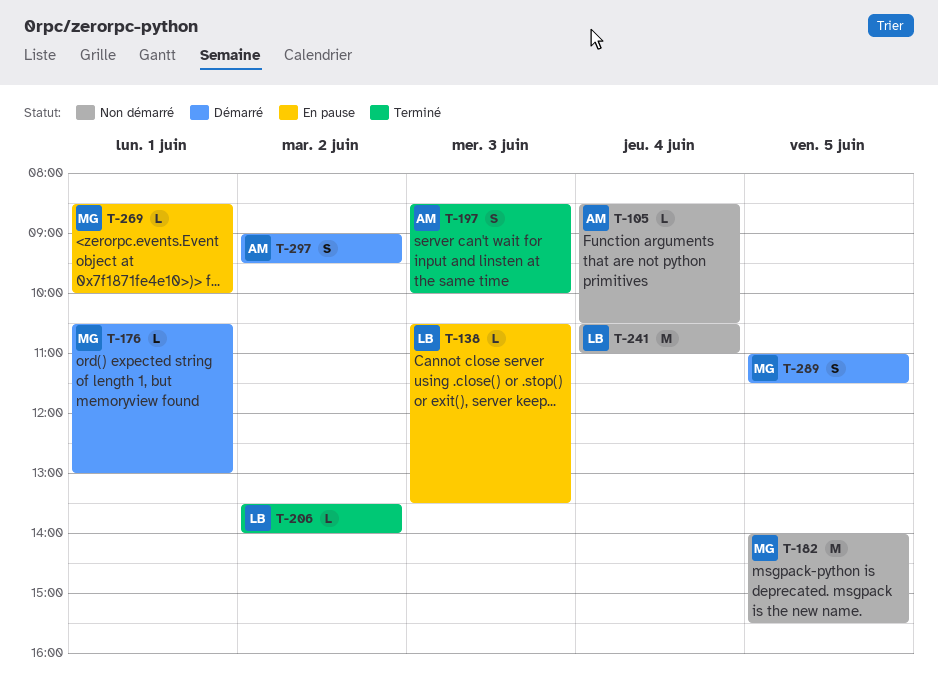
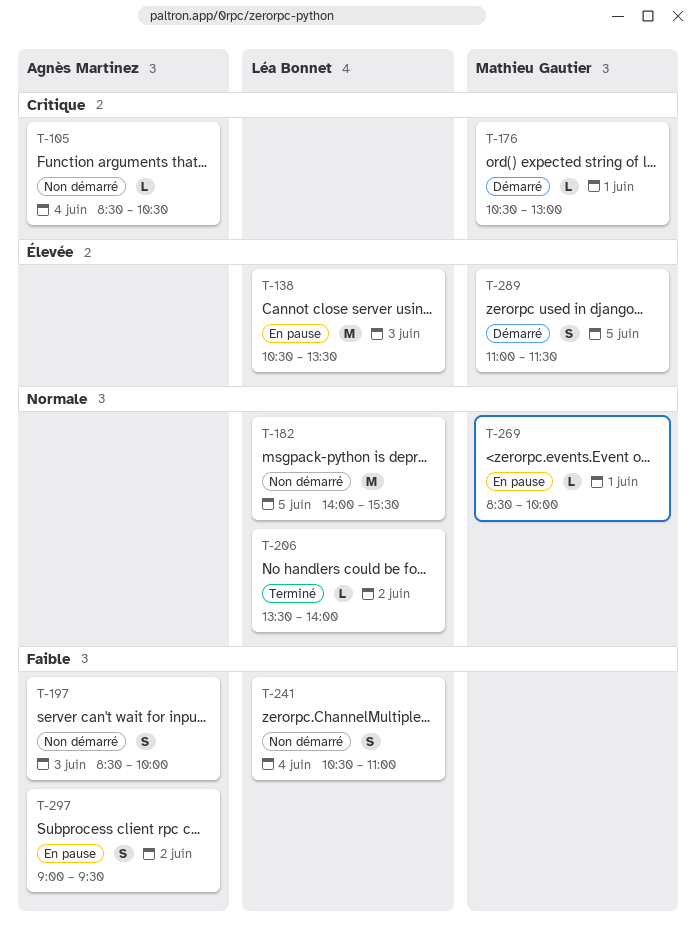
T-138, estimate: L -> M
T-182, owner: Mathieu Gautier -> Léa Bonnet
T-197, status: Terminé -> Non démarré
T-241, estimate: M -> S
T-297, status: Démarré -> En pause

